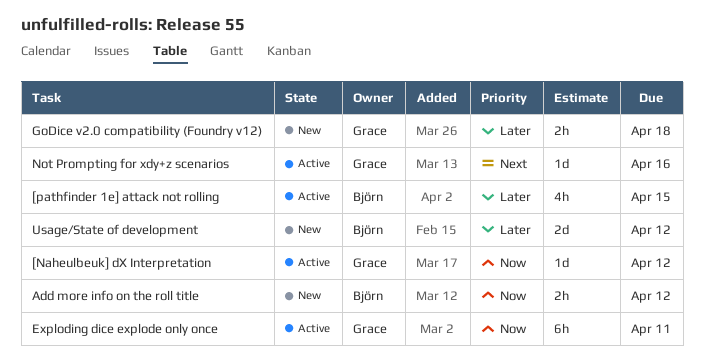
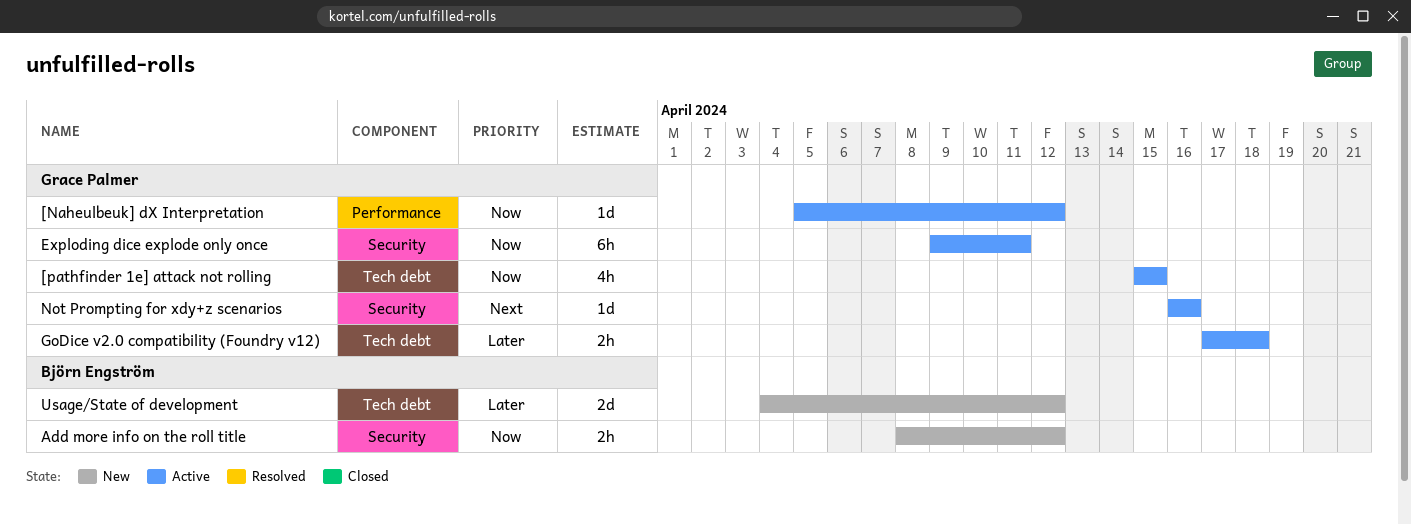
[pathfinder 1e] attack not rolling, owner: Björn Engström -> Grace Palmer
[pathfinder 1e] attack not rolling, priority: Later -> Now
GoDice v2.0 compatibility (Foundry v12), status: New -> Active

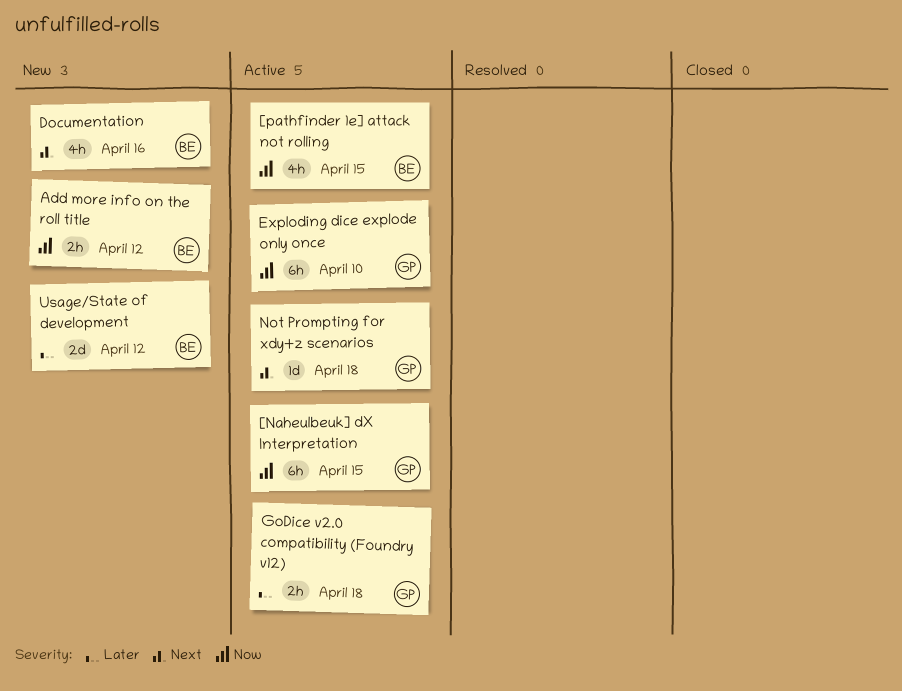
[Naheulbeuk] dX Interpretation, estimate: 1d -> 6h
[Naheulbeuk] dX Interpretation, due: Apr 12 -> Apr 15
[pathfinder 1e] attack not rolling, owner: Grace Palmer -> Björn Engström
Documentation: none -> present
Exploding dice explode only once, due: Apr 11 -> Apr 10
Not Prompting for xdy+z scenarios, due: Apr 16 -> Apr 18

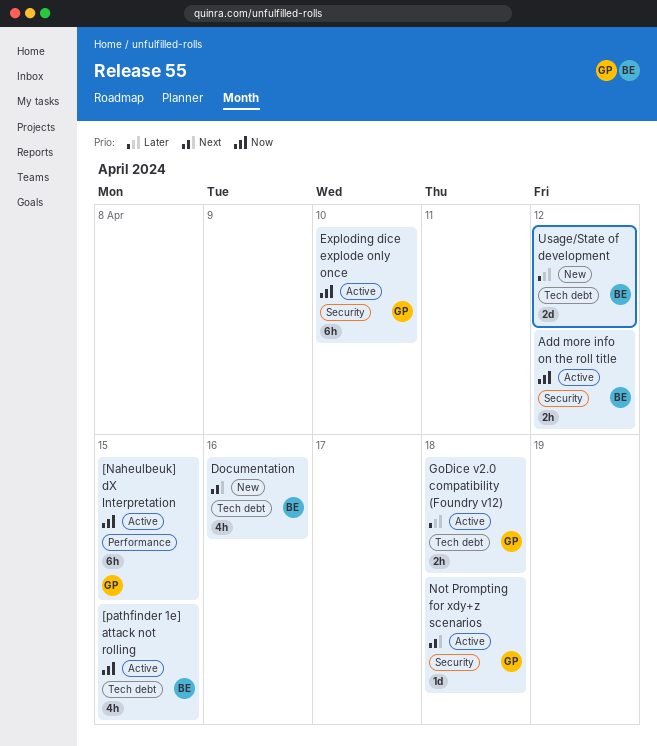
Add more info on the roll title, status: New -> Active

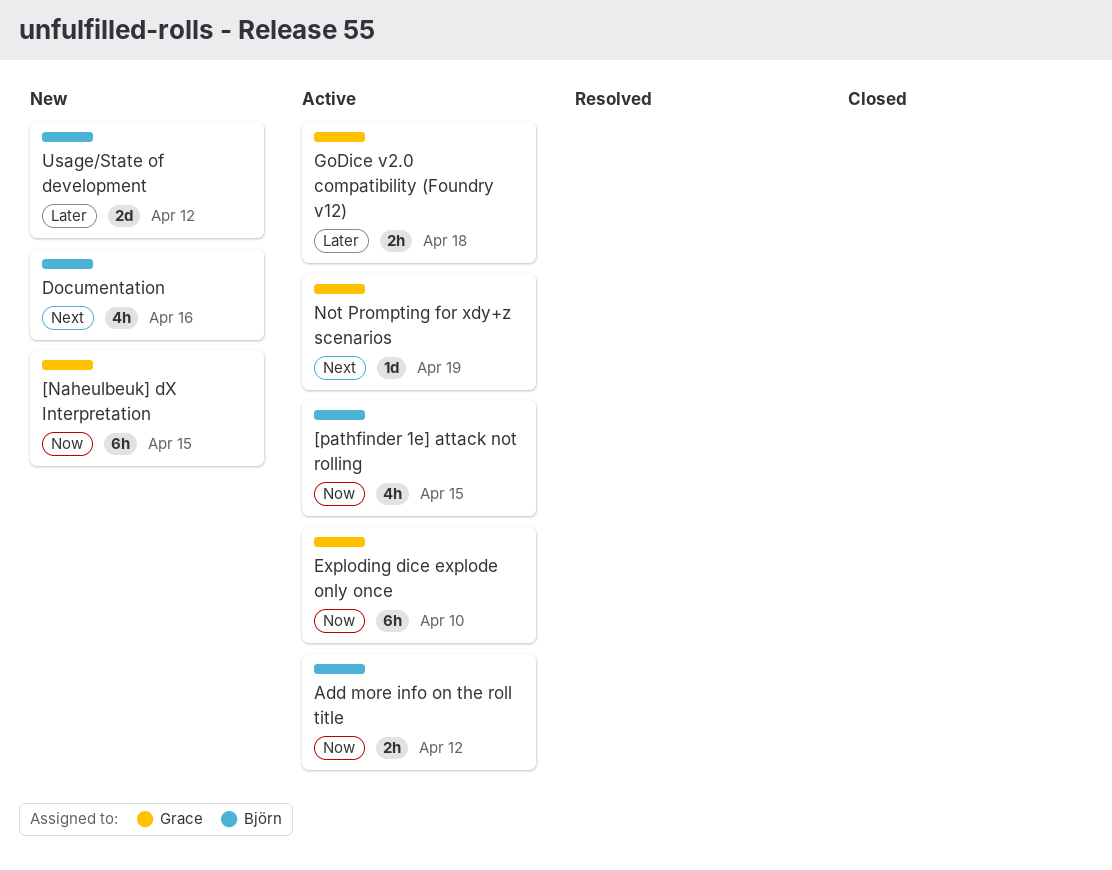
[Naheulbeuk] dX Interpretation, status: Active -> New
Not Prompting for xdy+z scenarios, due: Apr 18 -> Apr 19

